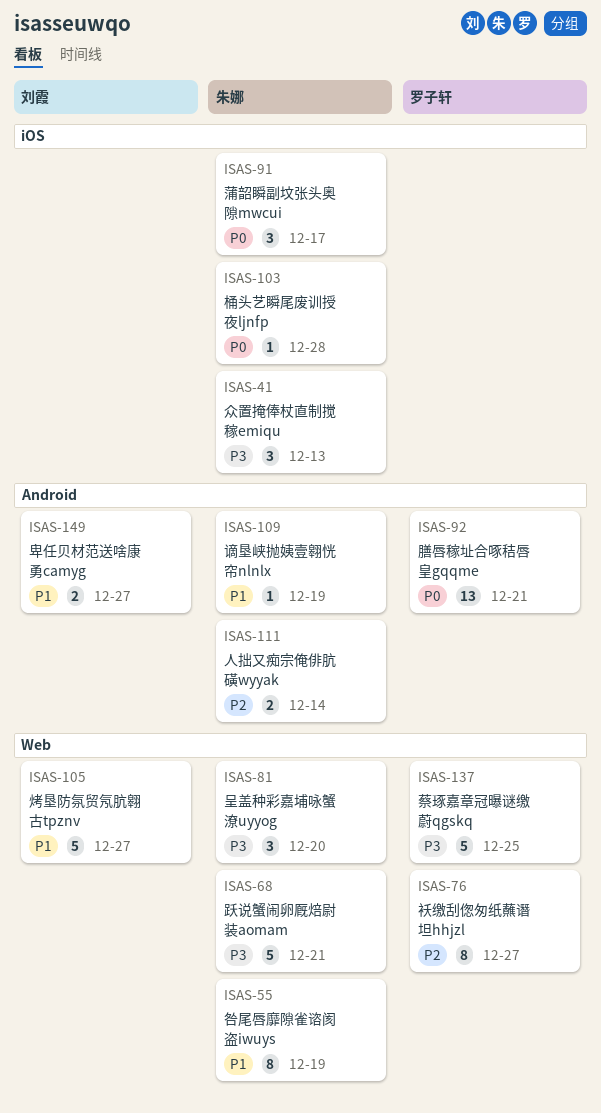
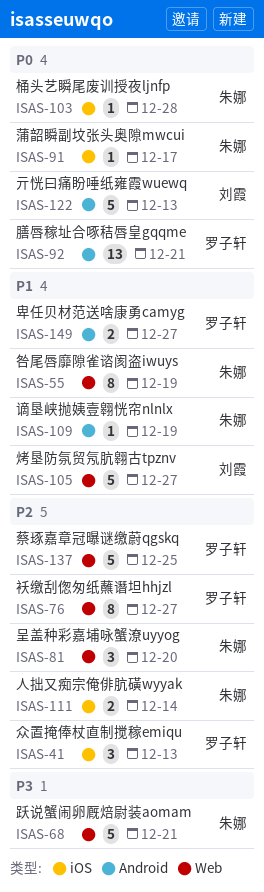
ISAS-41, owner: 朱娜 -> 罗子轩
ISAS-41, priority: P3 -> P2
ISAS-81, priority: P3 -> P2
ISAS-91, estimate: 3 -> 1
ISAS-111, label: Android -> iOS
ISAS-122: none -> present
ISAS-137, priority: P3 -> P2
ISAS-149, owner: 刘霞 -> 罗子轩

